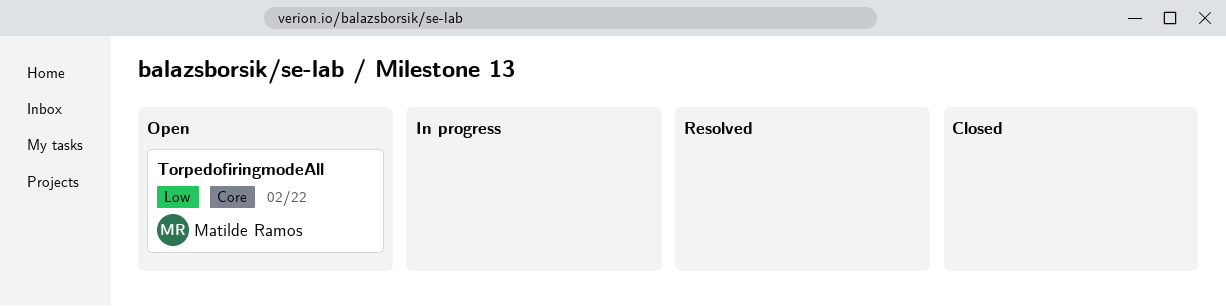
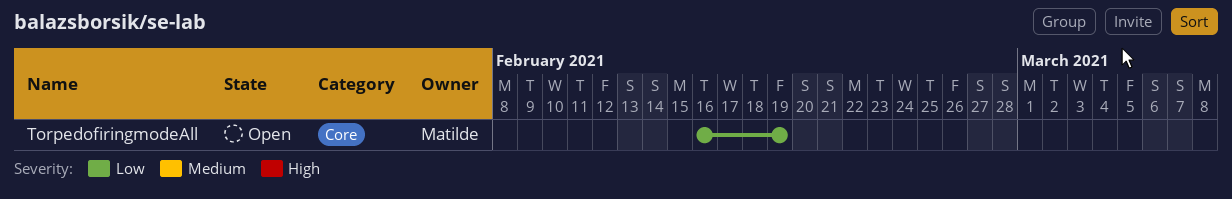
TorpedofiringmodeAll, due: Feb 22 -> Feb 19

